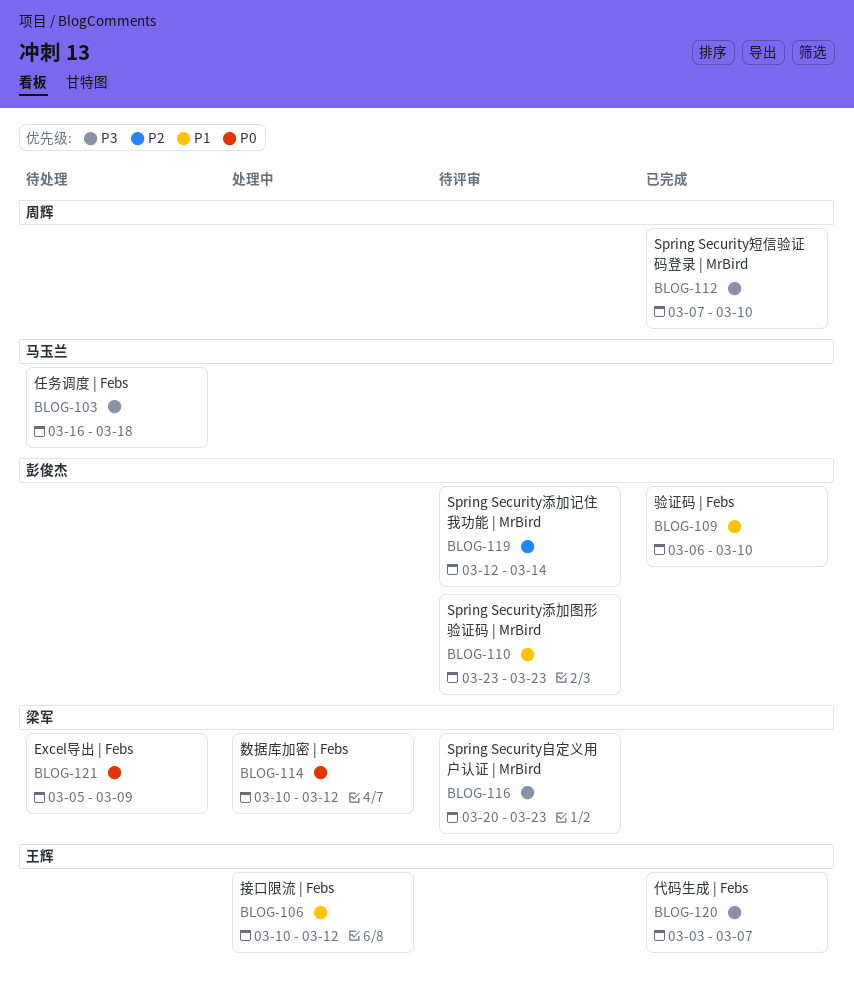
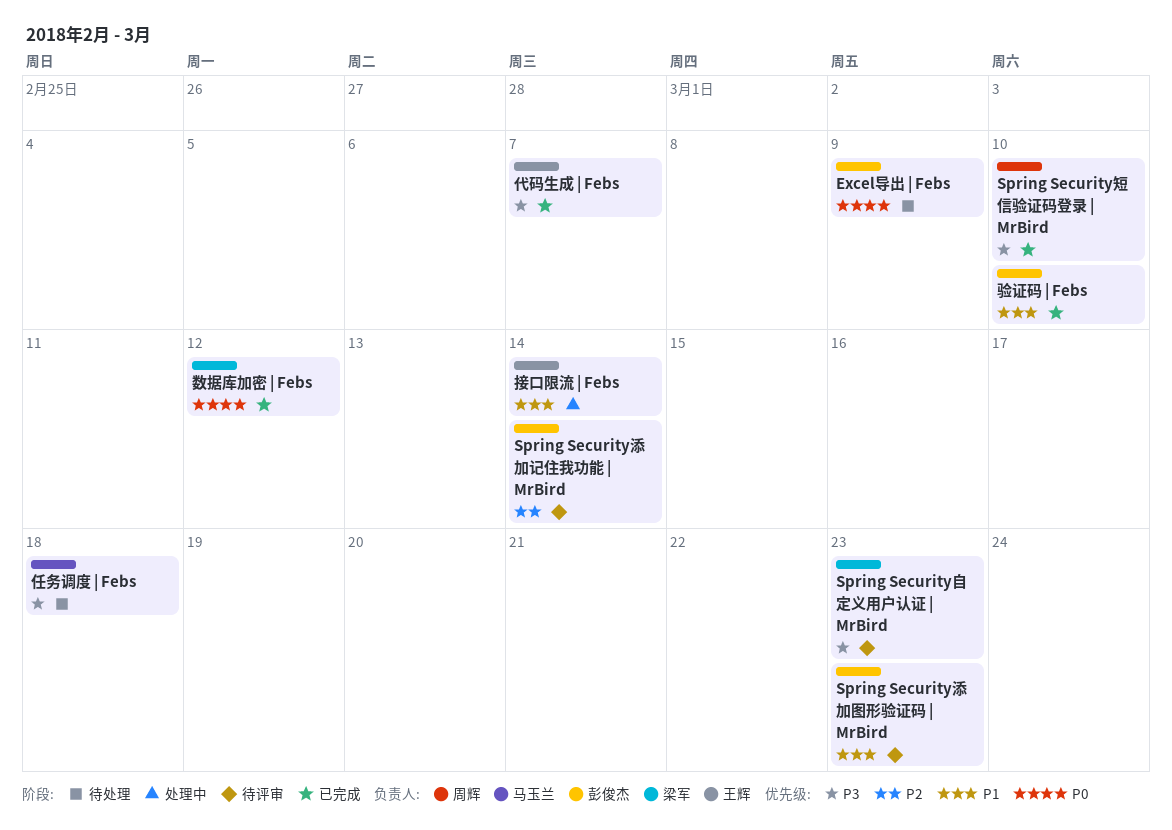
Excel导出 | Febs, owner: 梁军 -> 彭俊杰
接口限流 | Febs, due: Mar 12 -> Mar 14
数据库加密 | Febs, status: 处理中 -> 已完成

